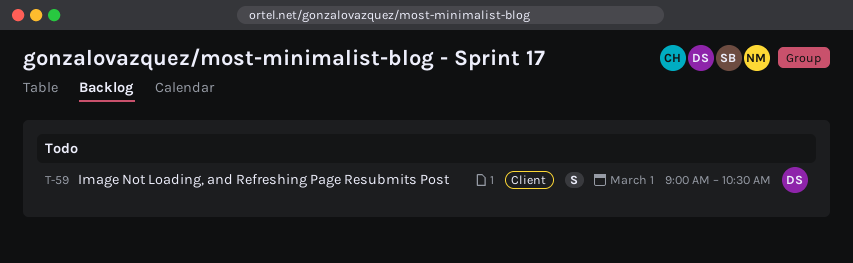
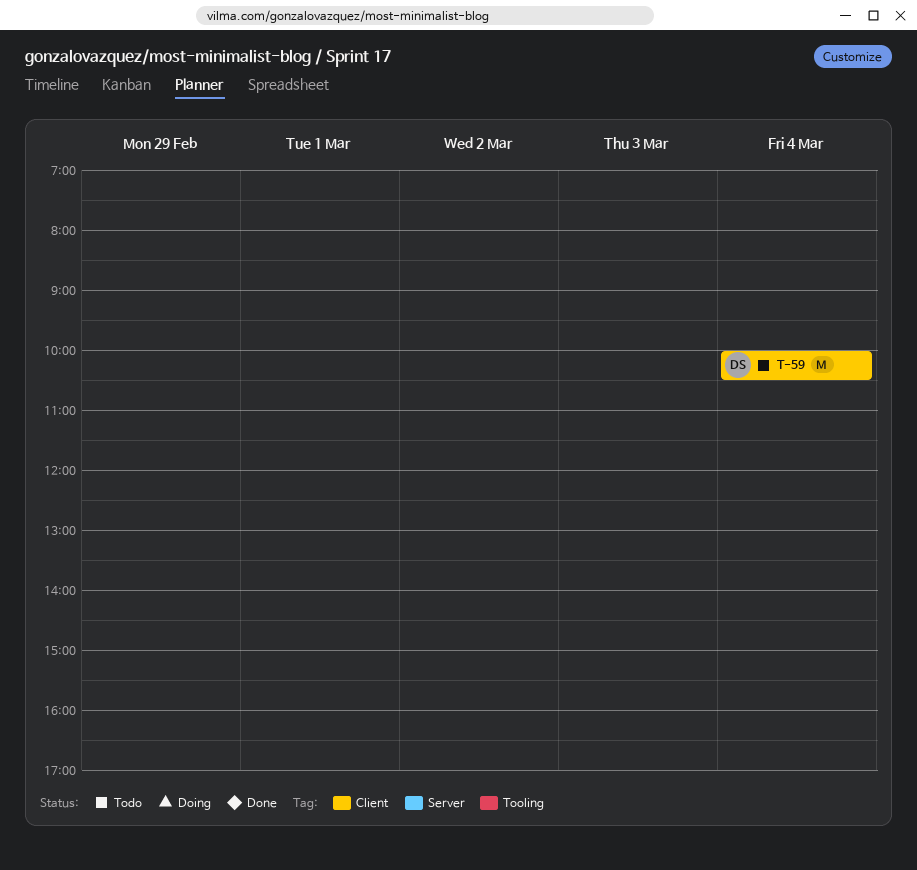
T-59, estimate: S -> M
T-59, day: Mar 1 -> Mar 4
T-59, begins: 09:00 -> 10:00

